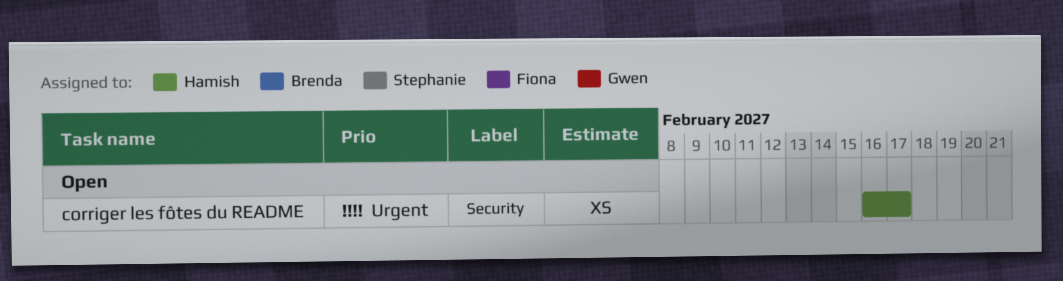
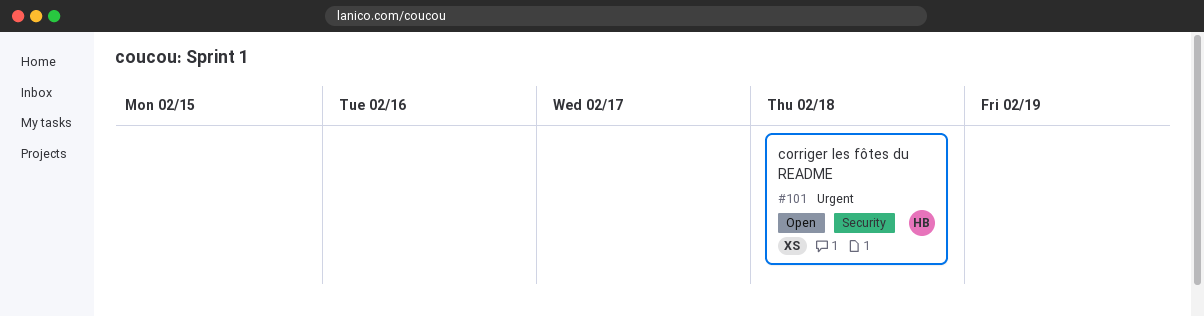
corriger les fôtes du README, due: Feb 17 -> Feb 18

